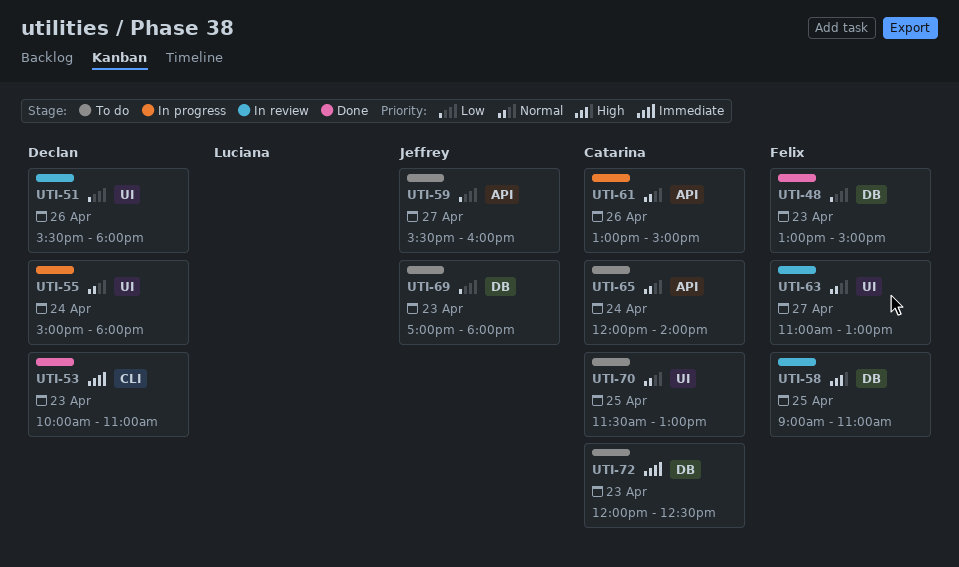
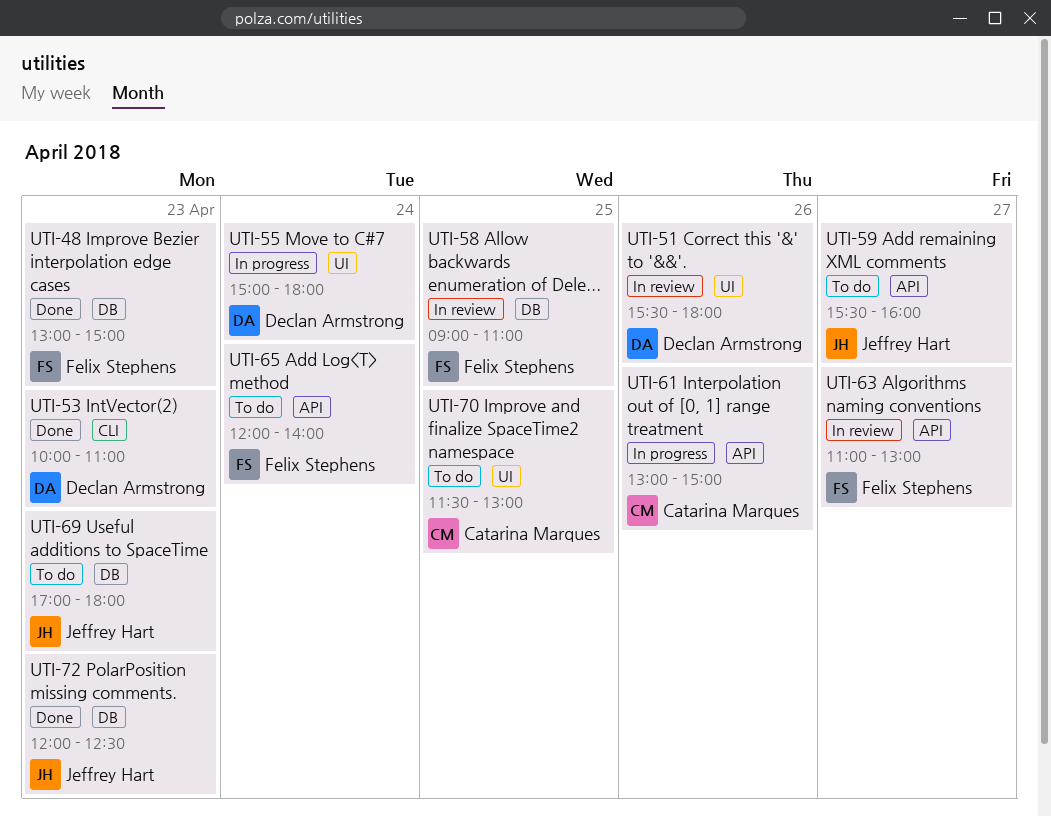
UTI-63, label: UI -> API
UTI-65, owner: Catarina Marques -> Felix Stephens
UTI-72, status: To do -> Done
UTI-72, owner: Catarina Marques -> Jeffrey Hart

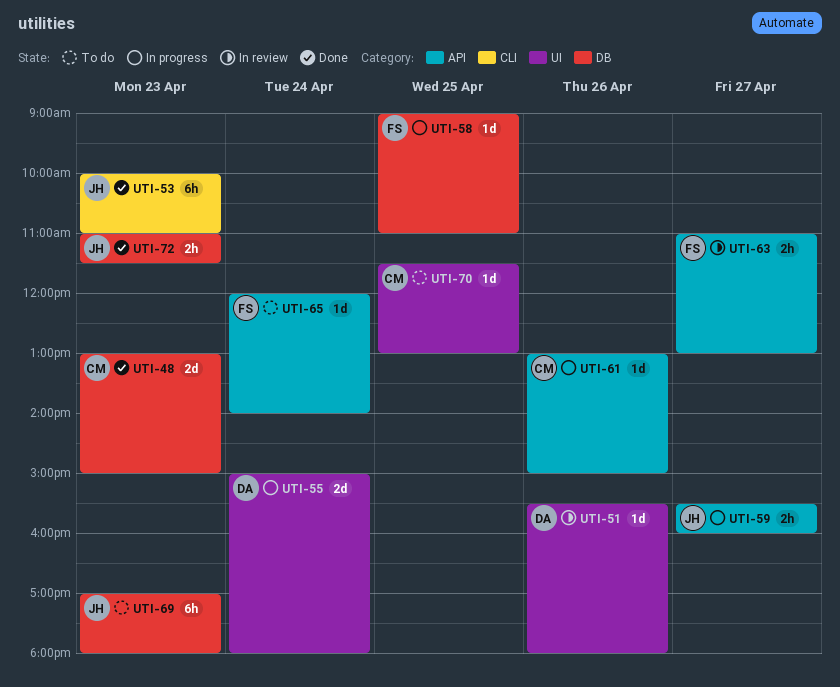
UTI-48, owner: Felix Stephens -> Catarina Marques
UTI-53, owner: Declan Armstrong -> Jeffrey Hart
UTI-58, status: In review -> In progress
UTI-59, status: To do -> In progress
UTI-72, begins: 12:00 -> 11:00
UTI-72, ends: 12:30 -> 11:30

